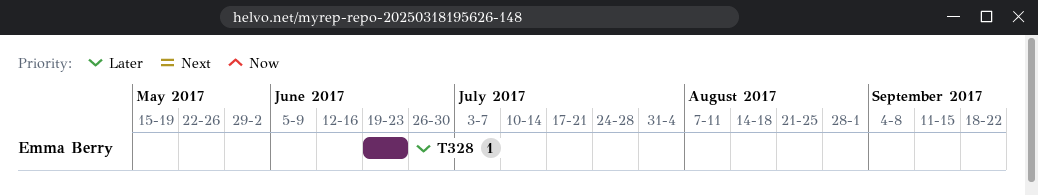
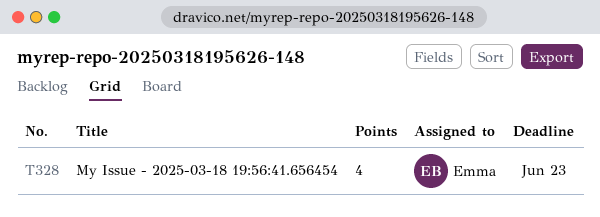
T328, estimate: 1 -> 4

